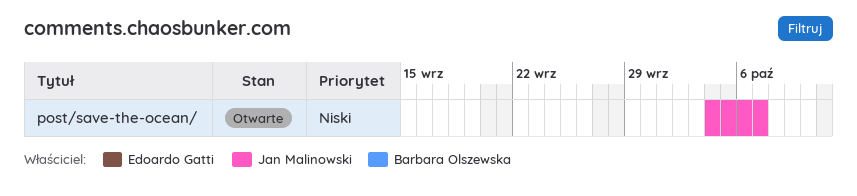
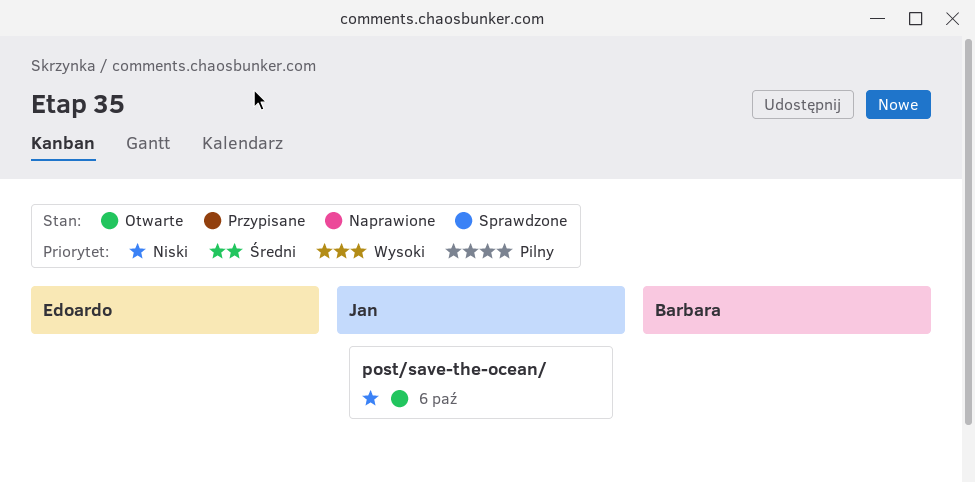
post/save-the-ocean/, due: Oct 7 -> Oct 6

